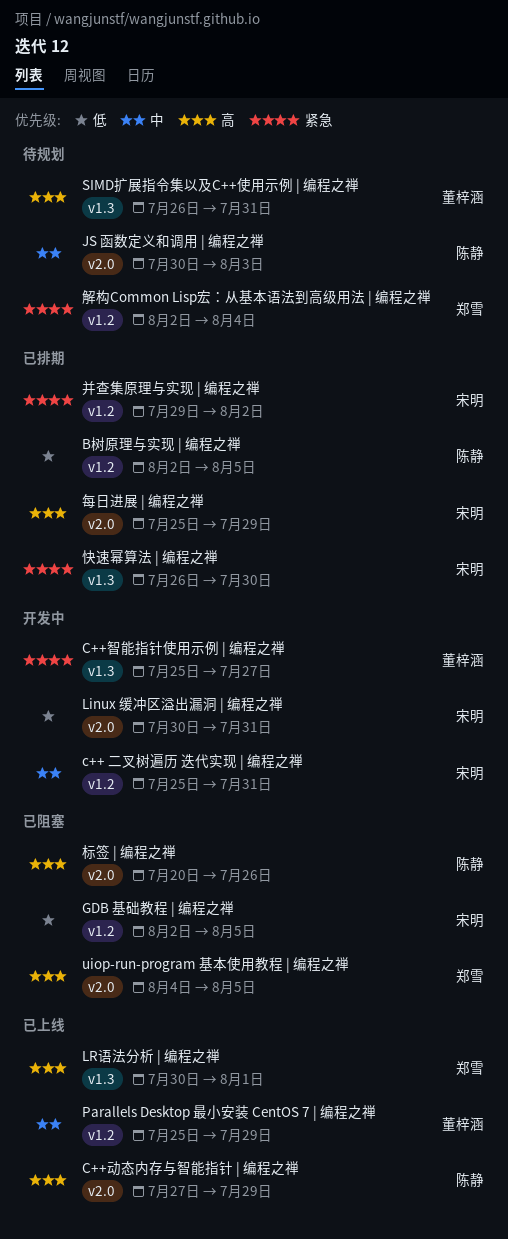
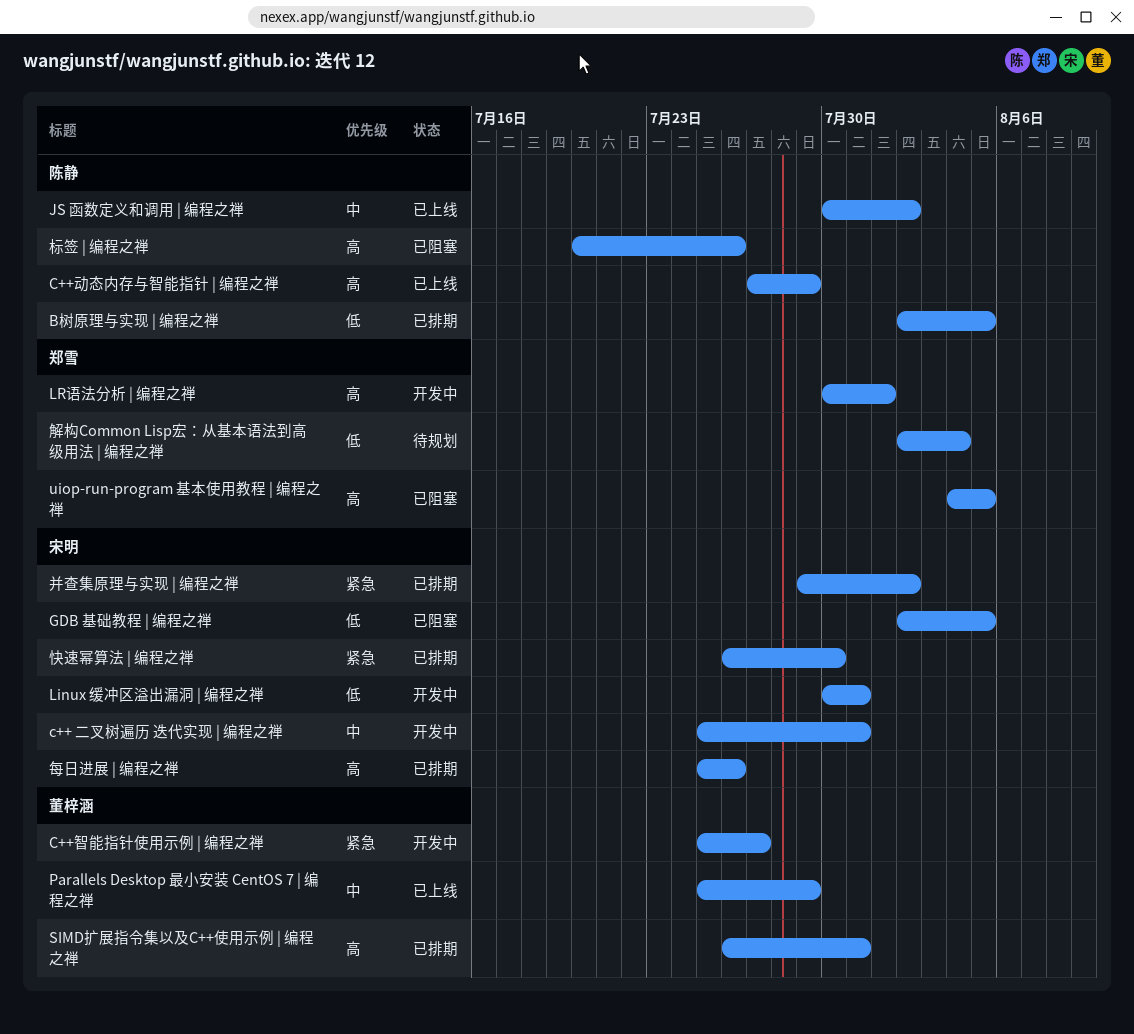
JS 函数定义和调用 | 编程之禅, status: 待规划 -> 已上线
JS 函数定义和调用 | 编程之禅, due: Aug 3 -> Aug 2
LR语法分析 | 编程之禅, status: 已上线 -> 开发中
SIMD扩展指令集以及C++使用示例 | 编程之禅, status: 待规划 -> 已排期
每日进展 | 编程之禅, due: Jul 29 -> Jul 26
解构Common Lisp宏：从基本语法到高级用法 | 编程之禅, priority: 紧急 -> 低

